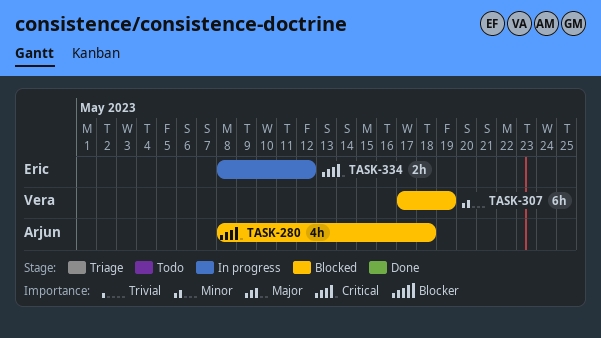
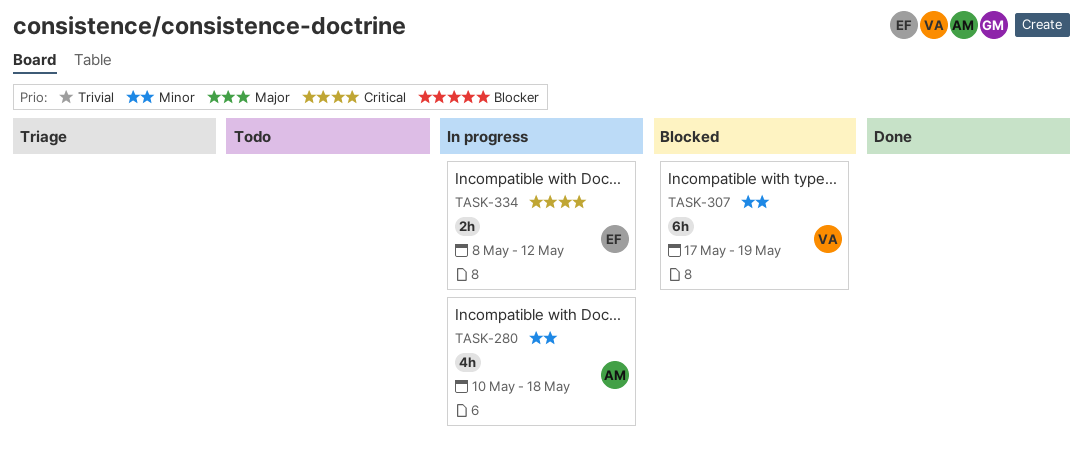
TASK-280, status: Blocked -> In progress
TASK-280, priority: Critical -> Minor
TASK-280, start: May 8 -> May 10

